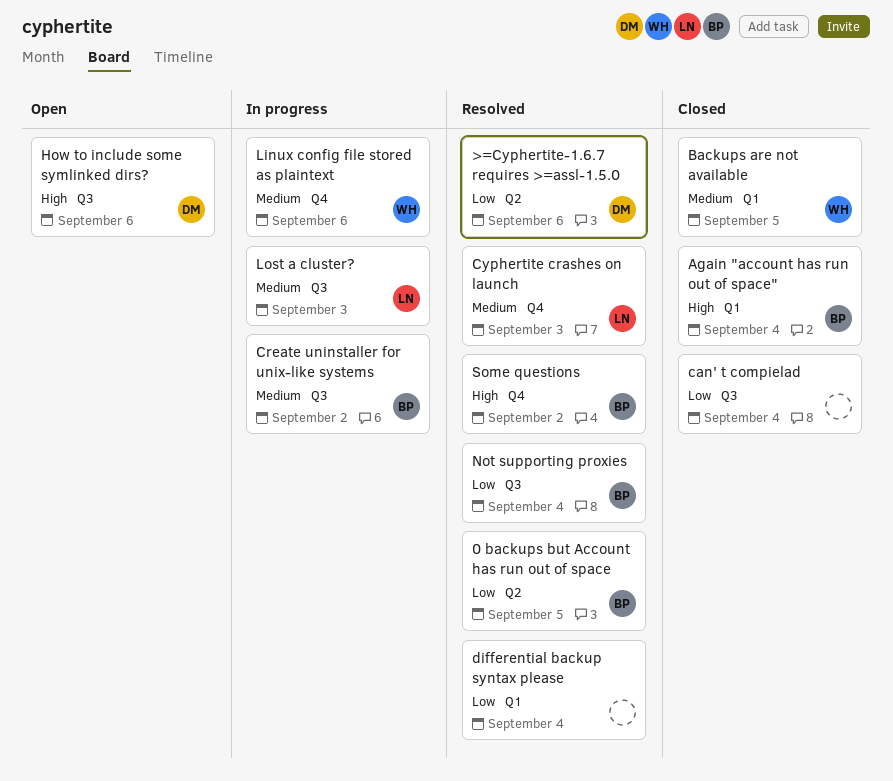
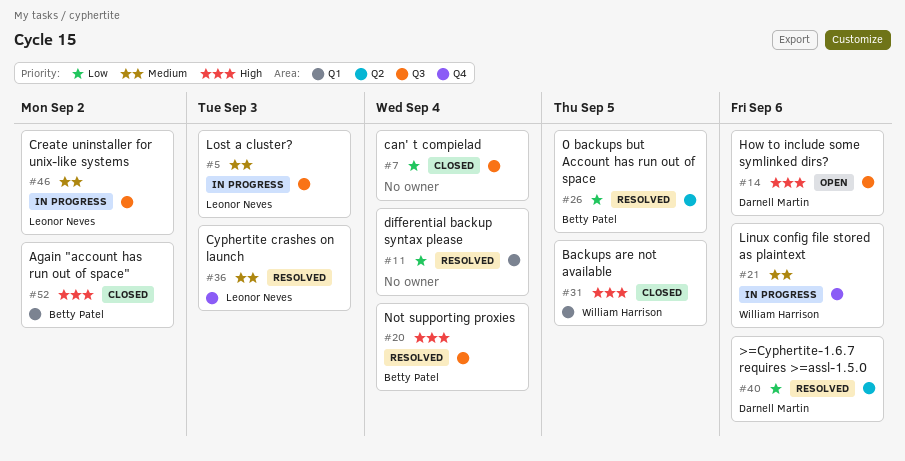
Again "account has run out of space", due: Sep 4 -> Sep 2
Backups are not available, priority: Medium -> High
Create uninstaller for unix-like systems, owner: Betty Patel -> Leonor Neves
Not supporting proxies, priority: Low -> High
Some questions: present -> none

